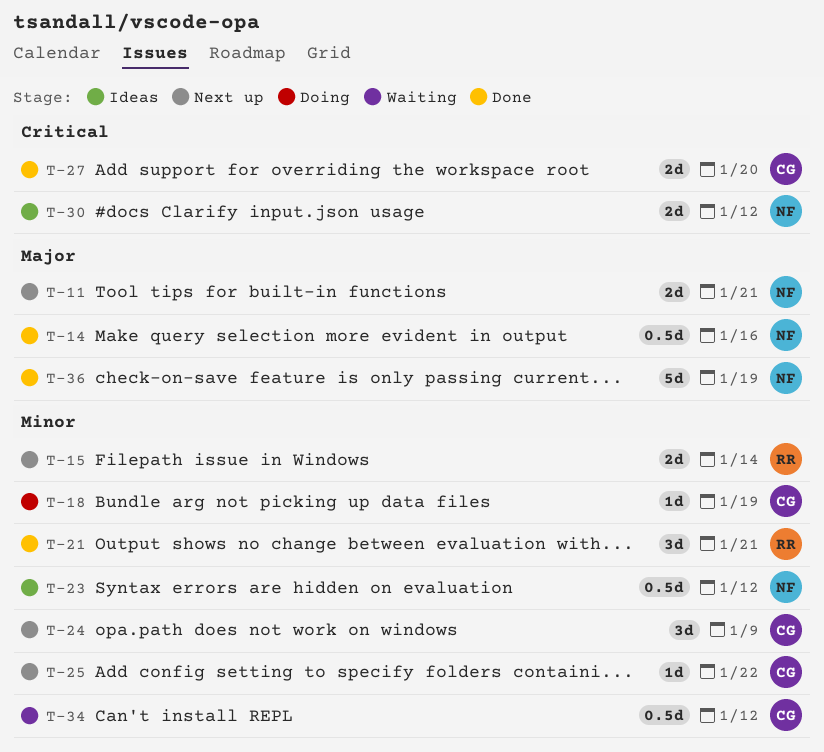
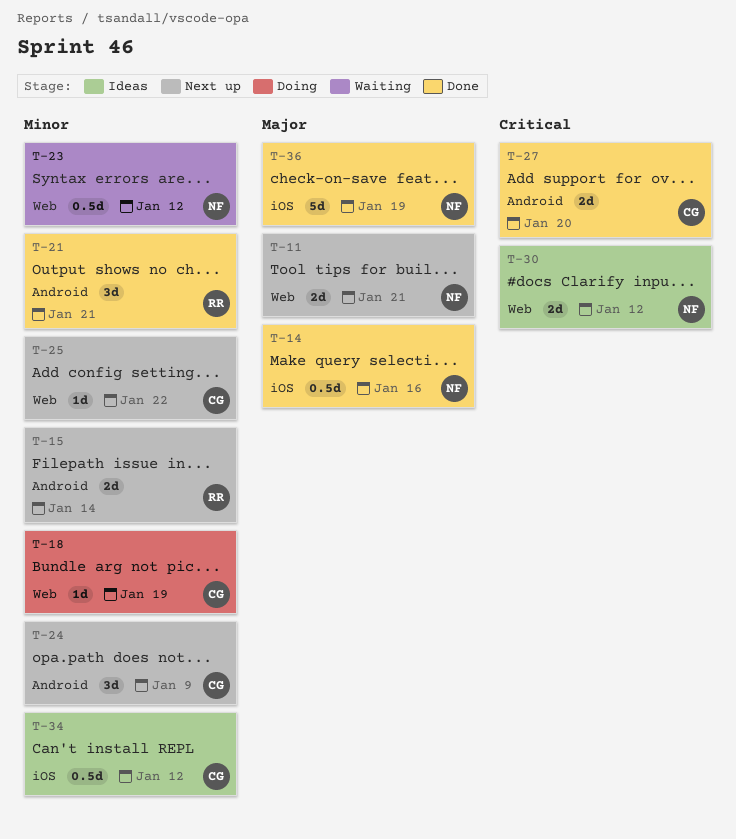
T-23, status: Ideas -> Waiting
T-34, status: Waiting -> Ideas

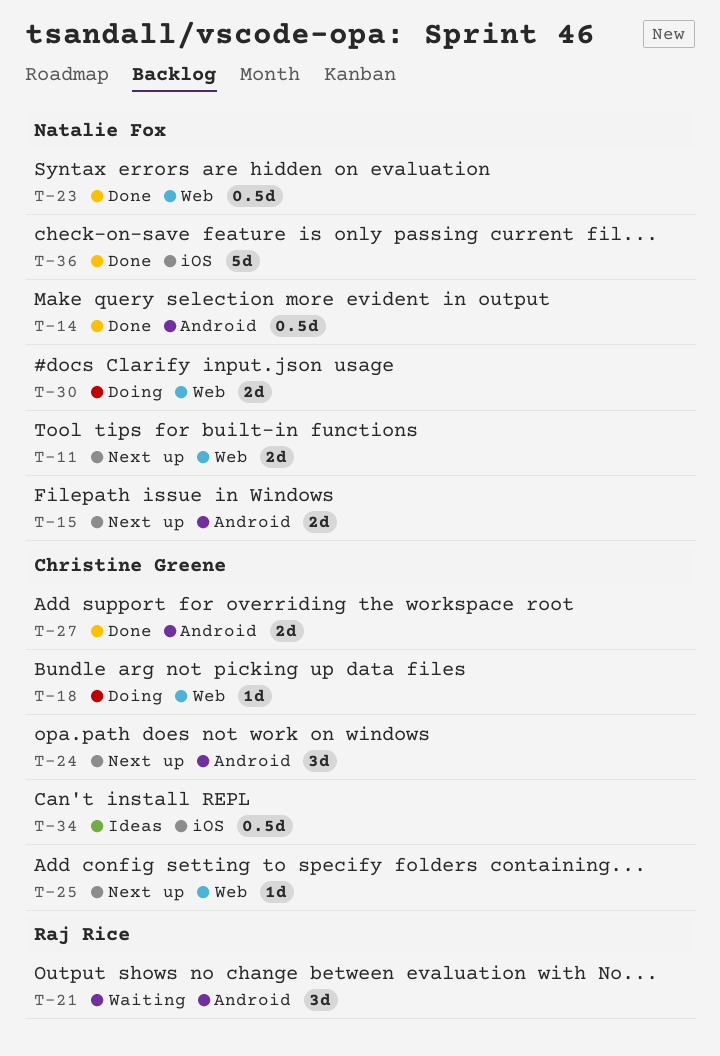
T-14, label: iOS -> Android
T-15, owner: Raj Rice -> Natalie Fox
T-21, status: Done -> Waiting
T-23, status: Waiting -> Done
T-30, status: Ideas -> Doing

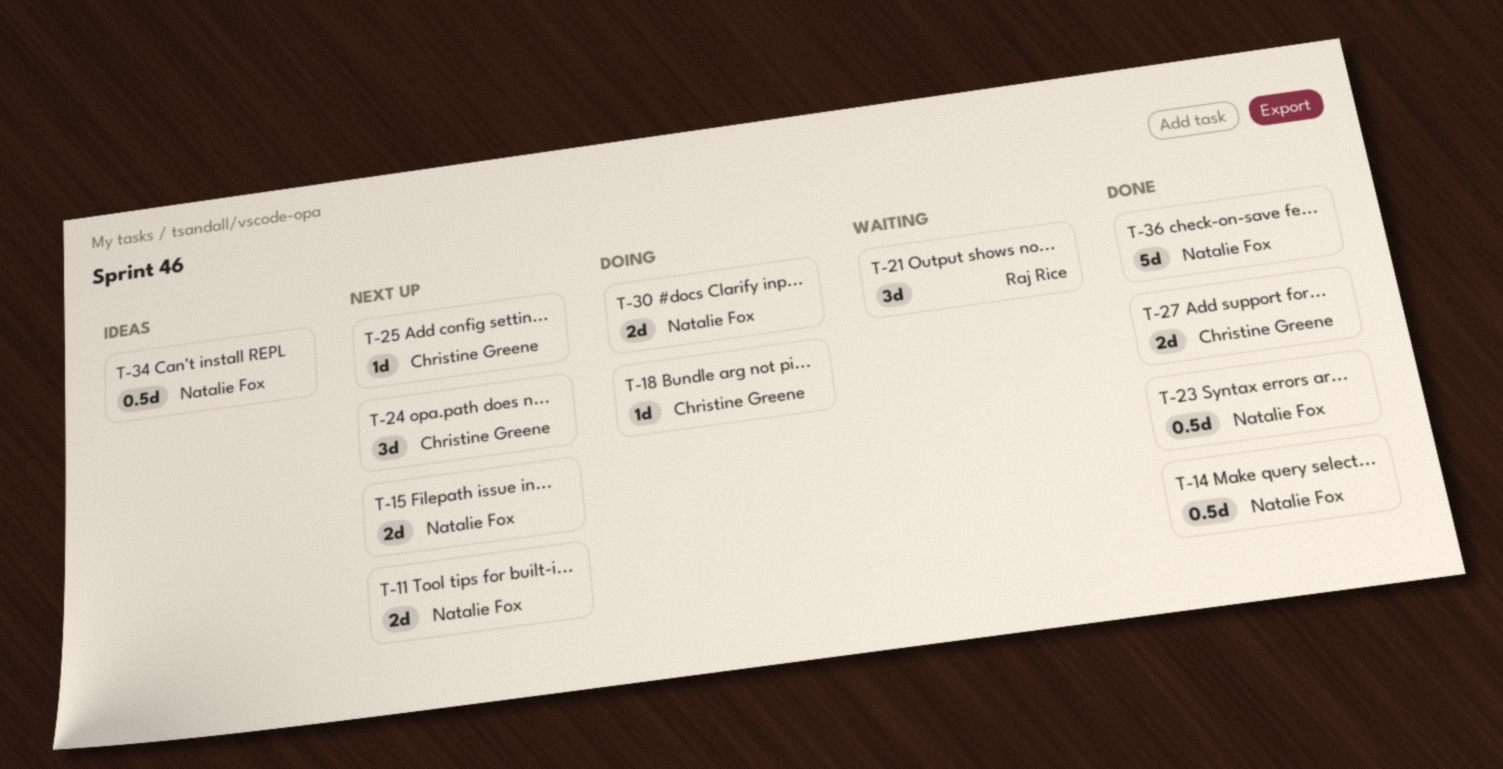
T-34, owner: Christine Greene -> Natalie Fox

